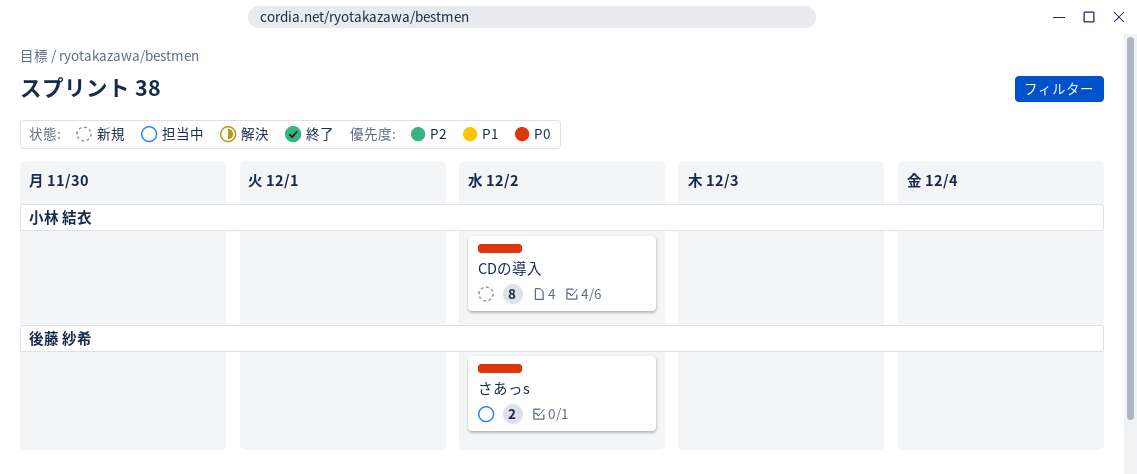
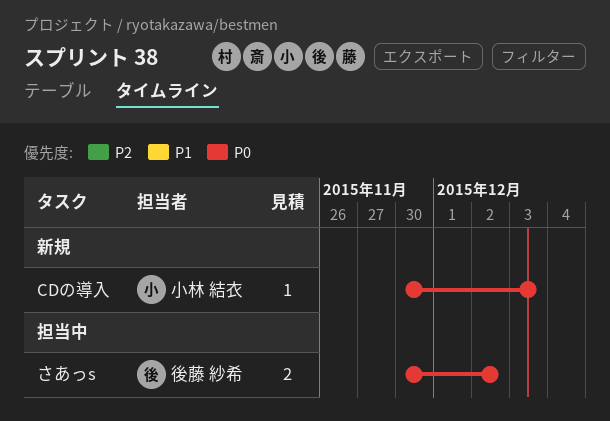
CDの導入, estimate: 8 -> 1
CDの導入, due: Dec 2 -> Dec 3

